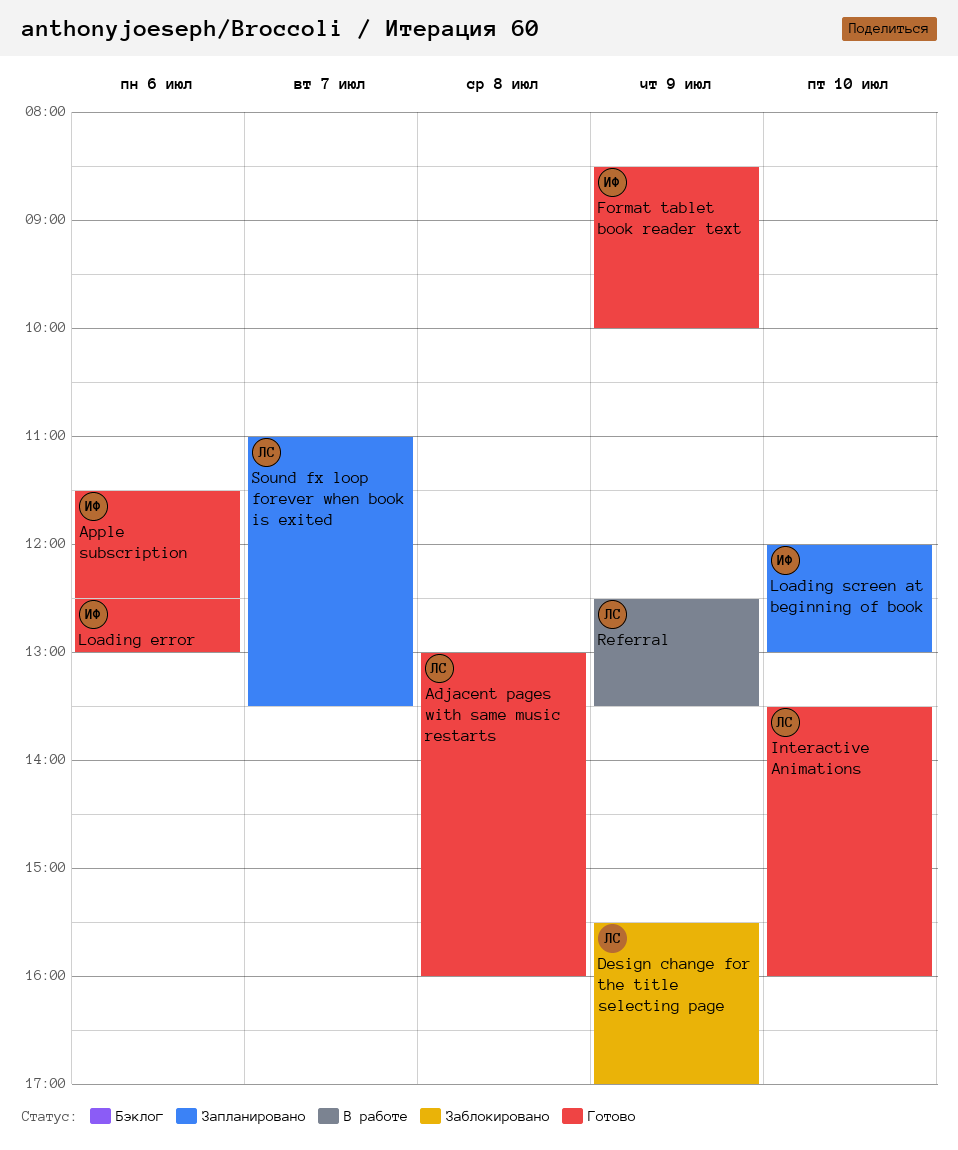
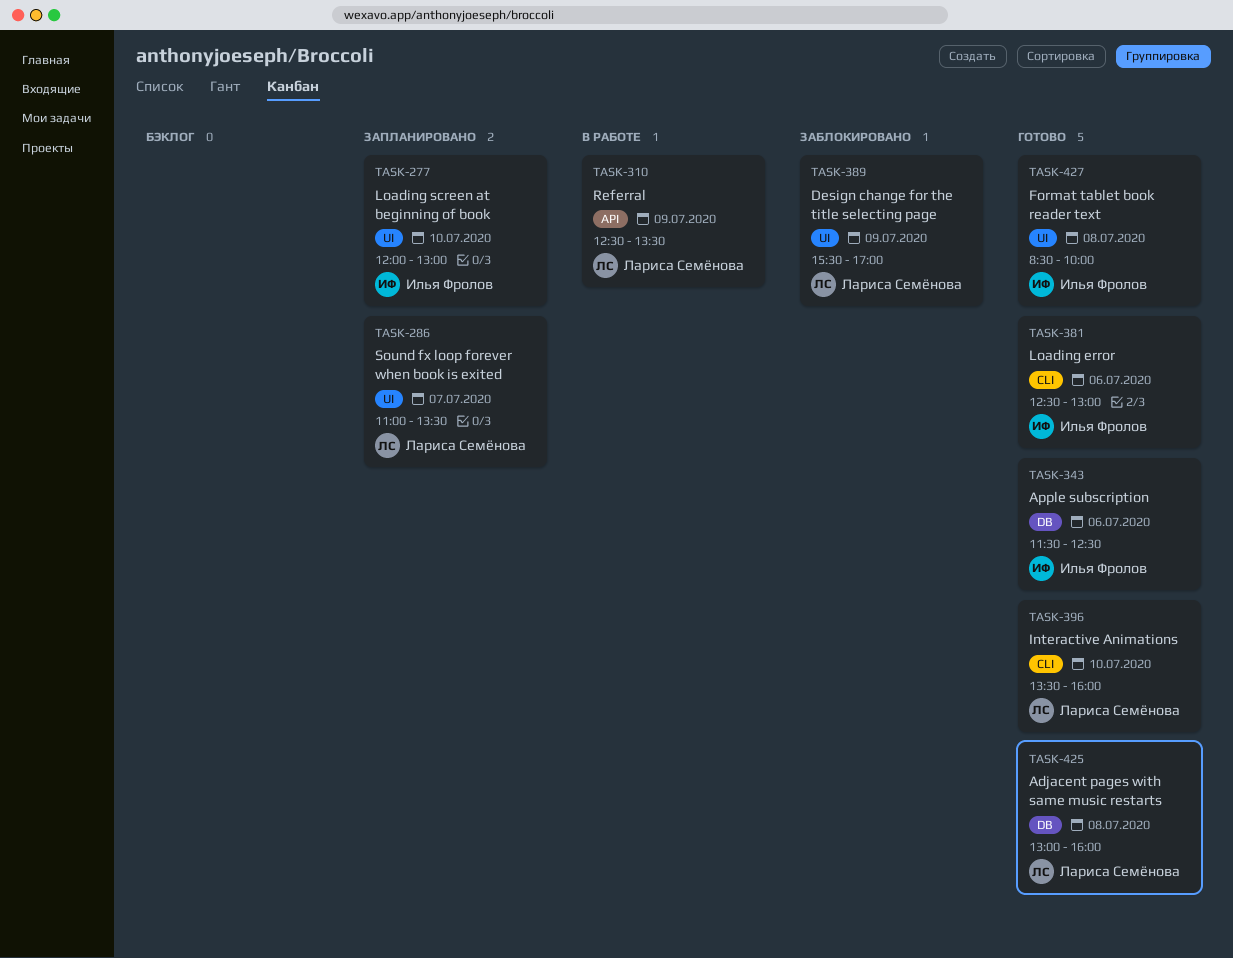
Format tablet book reader text, day: Jul 9 -> Jul 8

